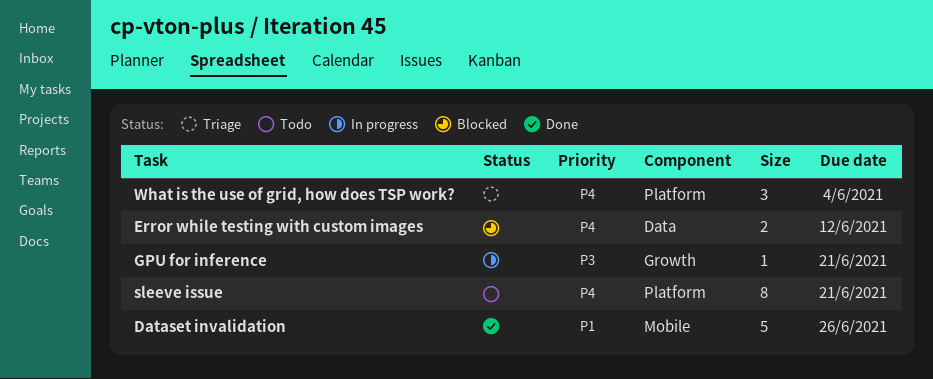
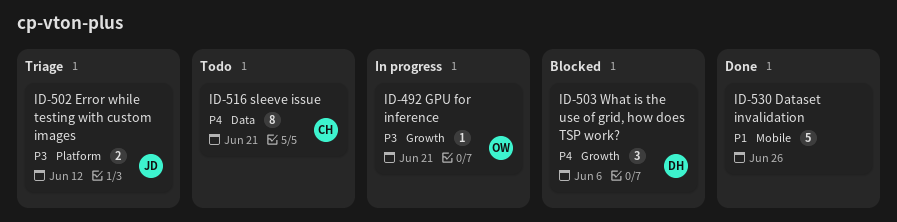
Error while testing with custom images, status: Blocked -> Triage
Error while testing with custom images, priority: P4 -> P3
Error while testing with custom images, label: Data -> Platform
sleeve issue, label: Platform -> Data
What is the use of grid, how does TSP work?, status: Triage -> Blocked
What is the use of grid, how does TSP work?, label: Platform -> Growth
What is the use of grid, how does TSP work?, due: Jun 4 -> Jun 6

